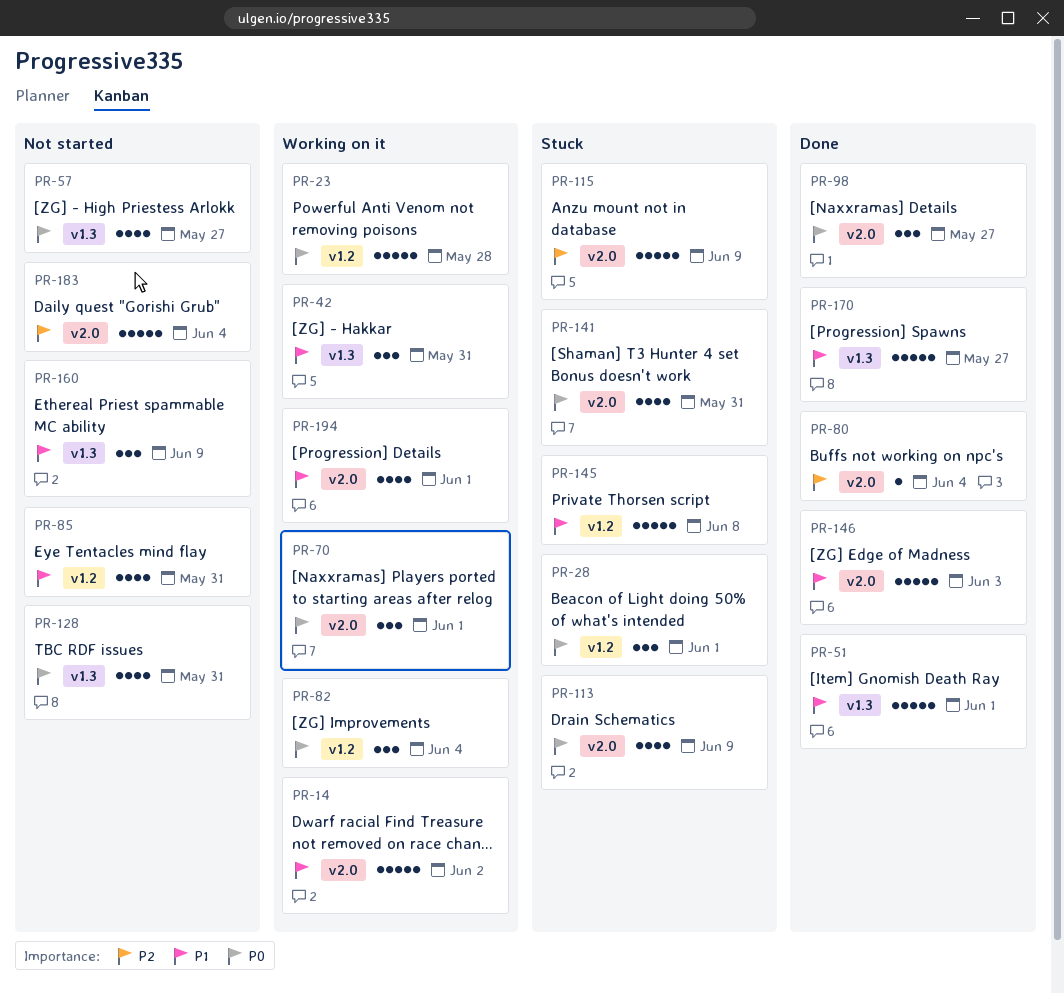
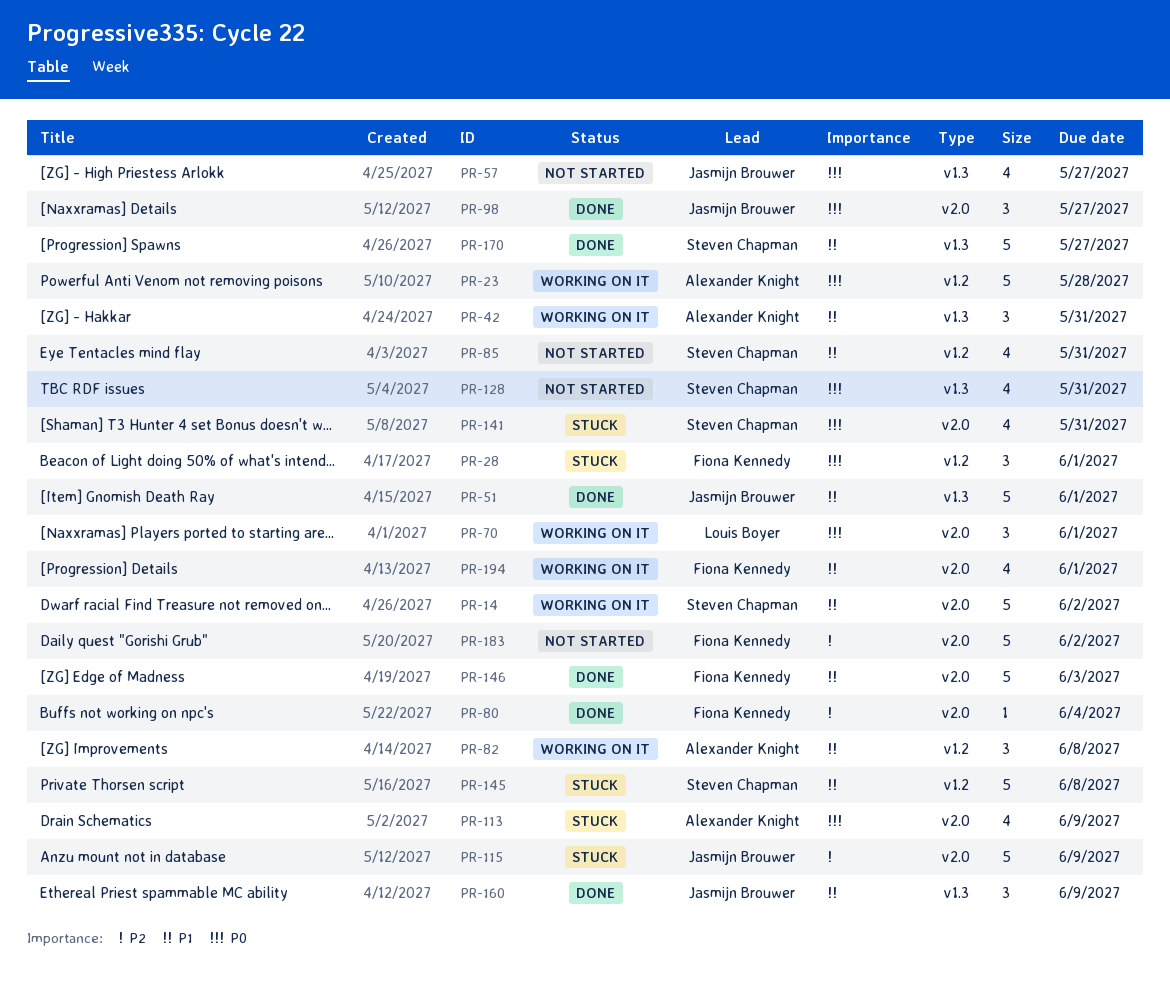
PR-82, priority: P0 -> P1
PR-82, due: Jun 4 -> Jun 8
PR-160, status: Not started -> Done
PR-183, due: Jun 4 -> Jun 2

